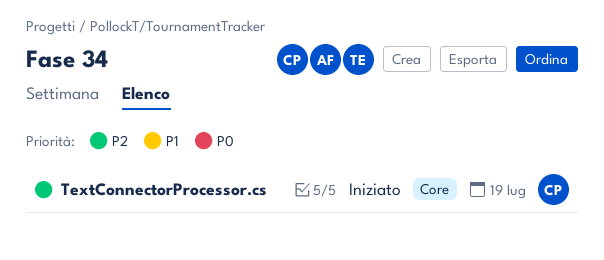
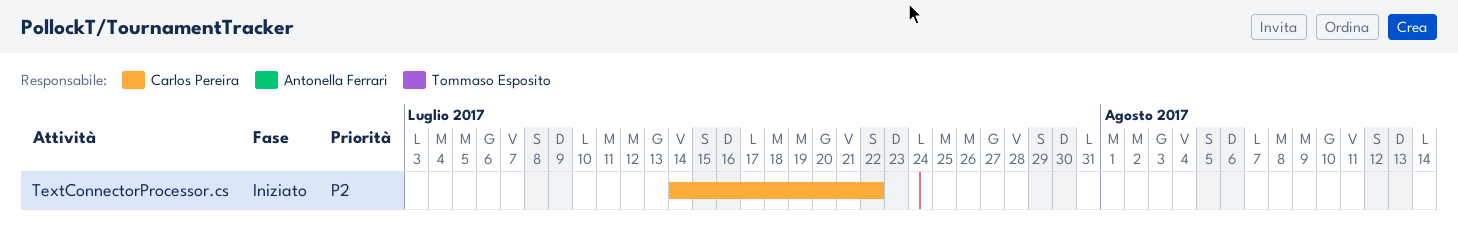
TextConnectorProcessor.cs, due: Jul 19 -> Jul 22

